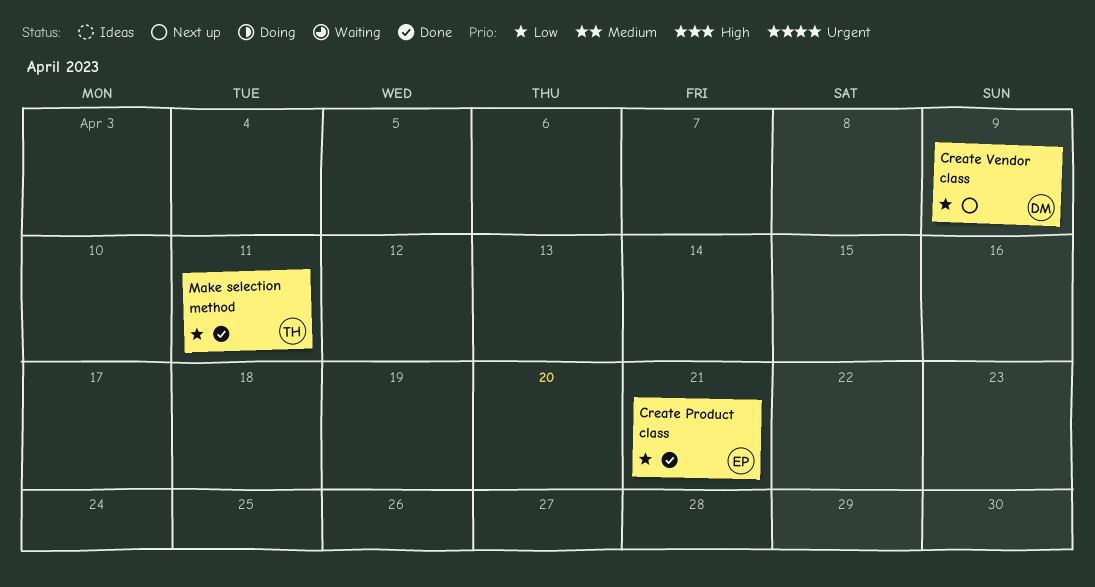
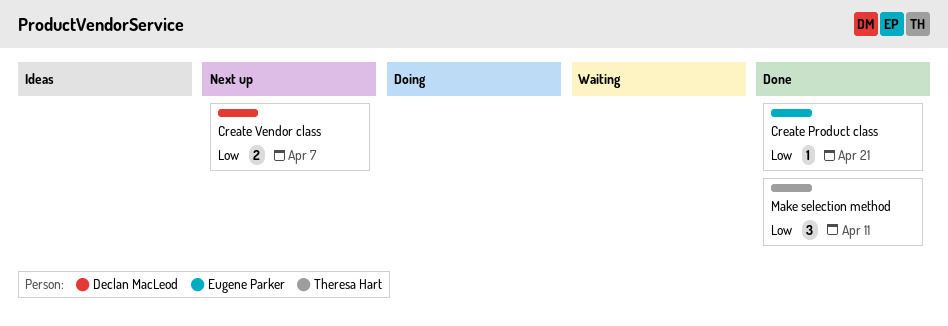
Create Vendor class, due: Apr 9 -> Apr 7

